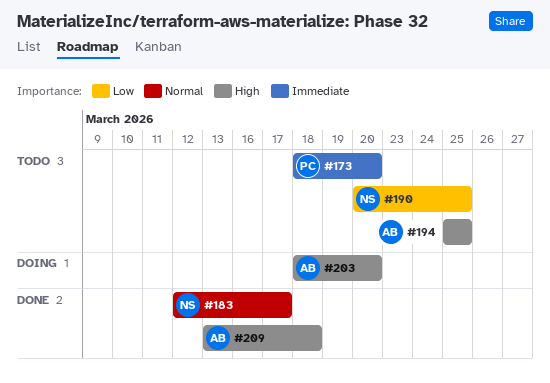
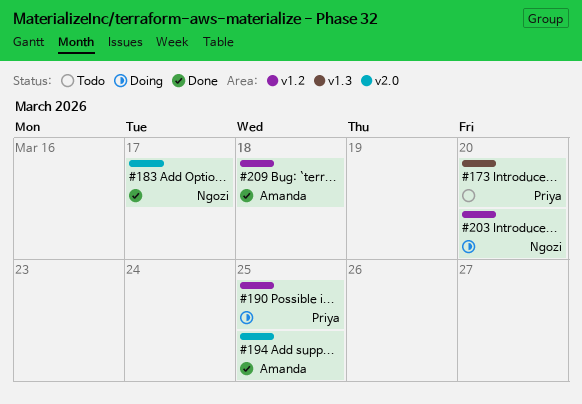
#190, status: Todo -> Doing
#190, owner: Ngozi -> Priya
#194, status: Todo -> Done
#203, owner: Amanda -> Ngozi

